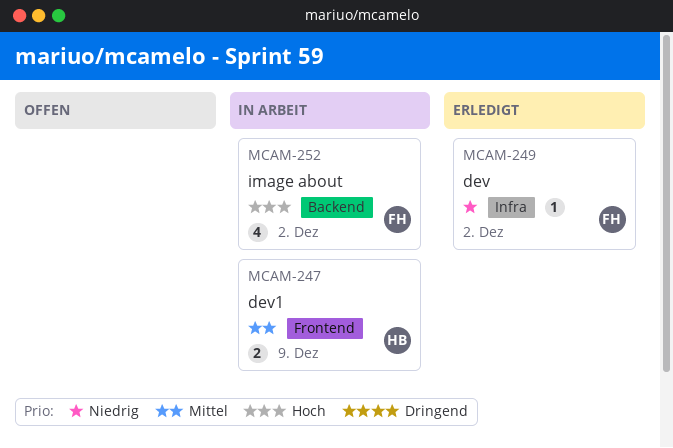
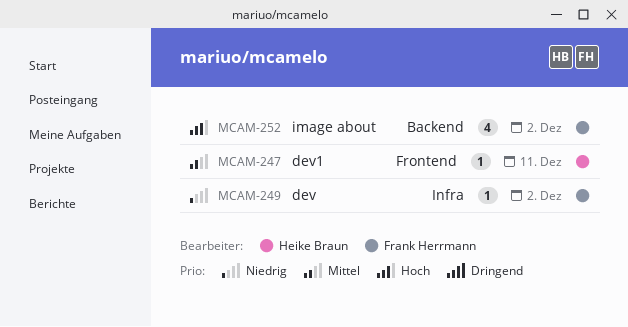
MCAM-247, estimate: 2 -> 1
MCAM-247, due: Dec 9 -> Dec 11

